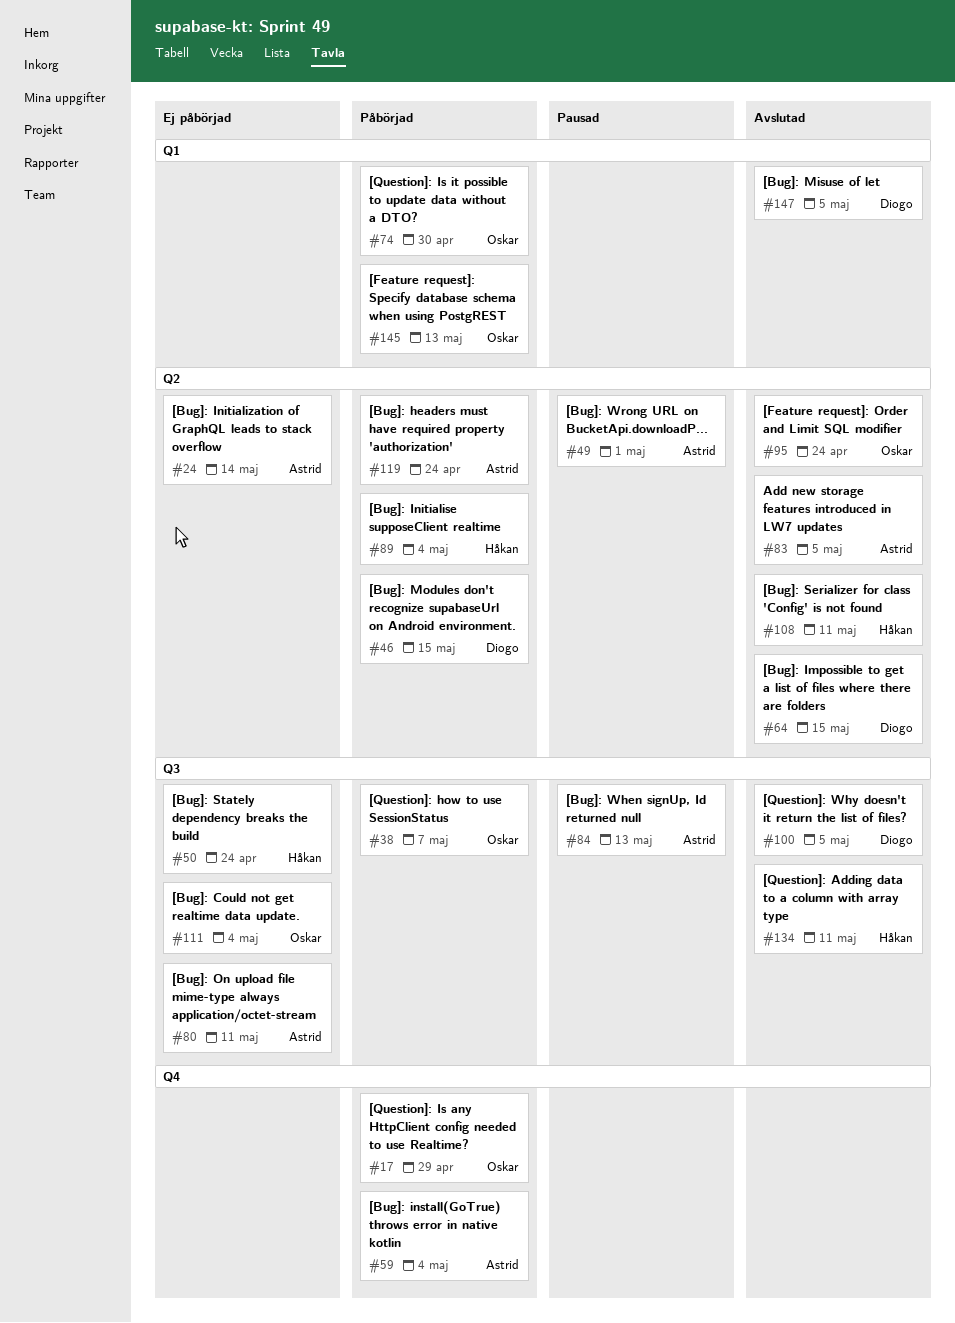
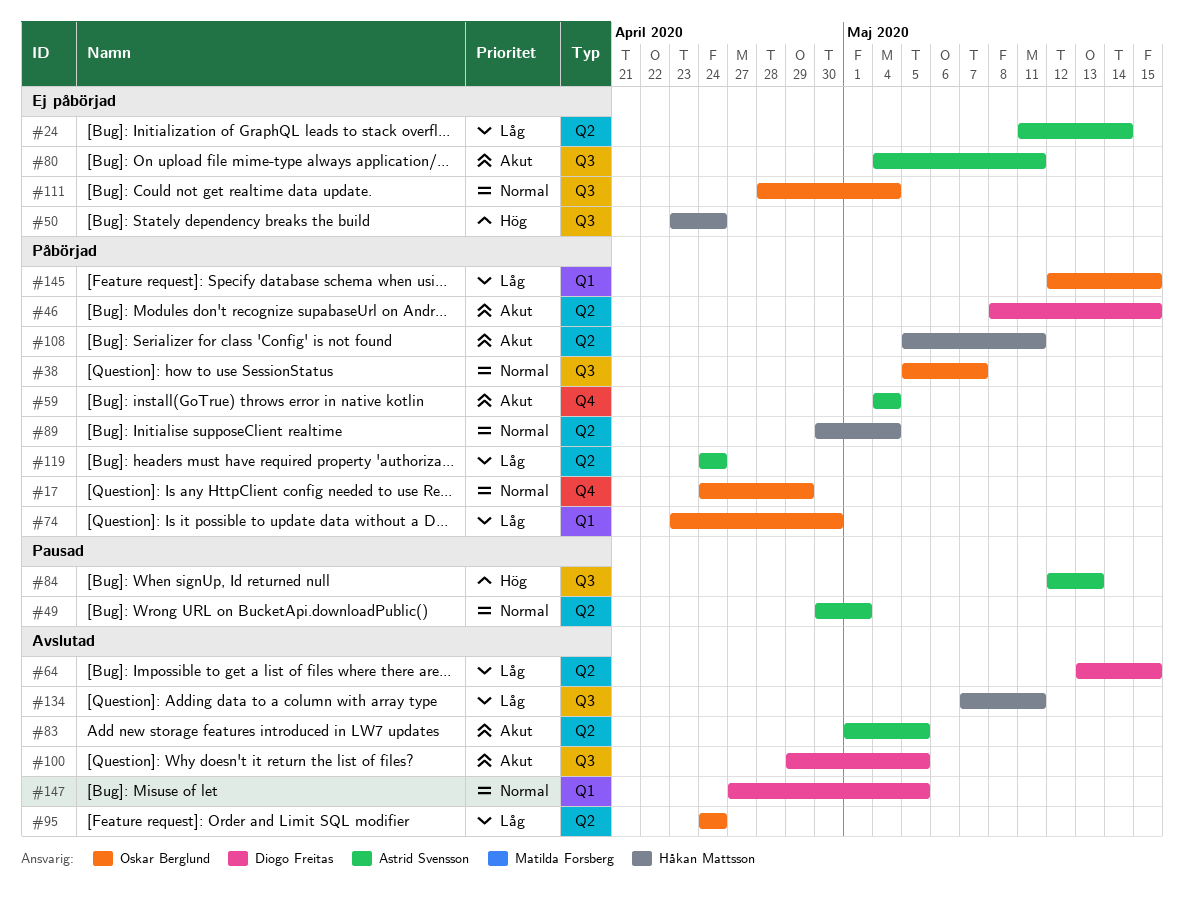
#108, status: Avslutad -> Påbörjad
#145, due: May 13 -> May 15

